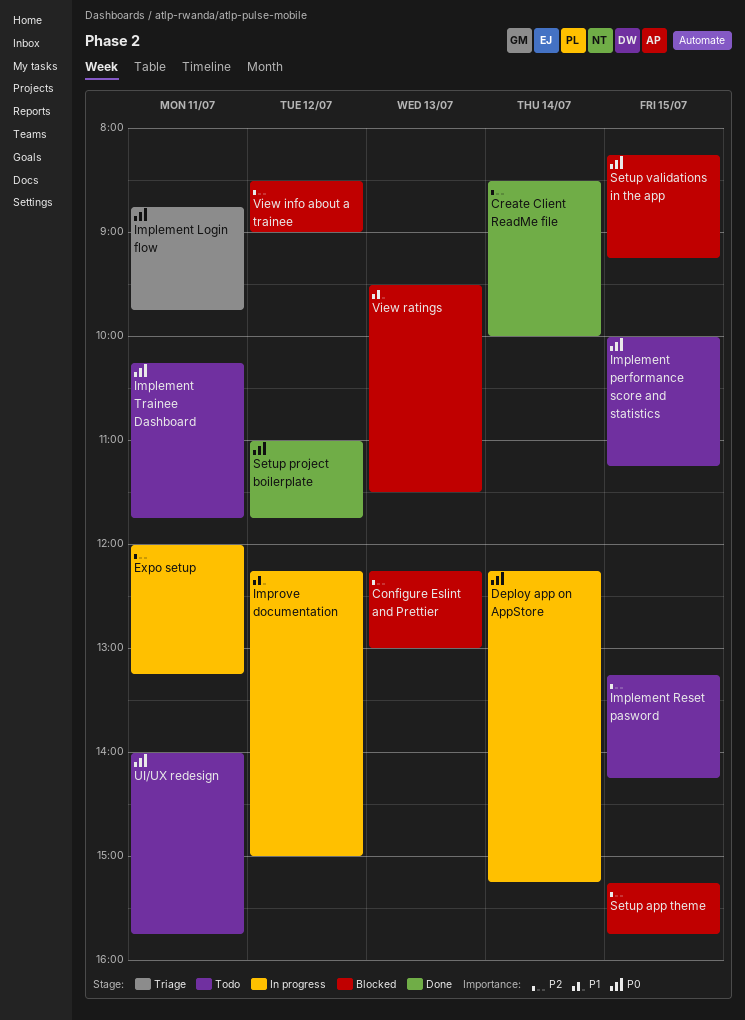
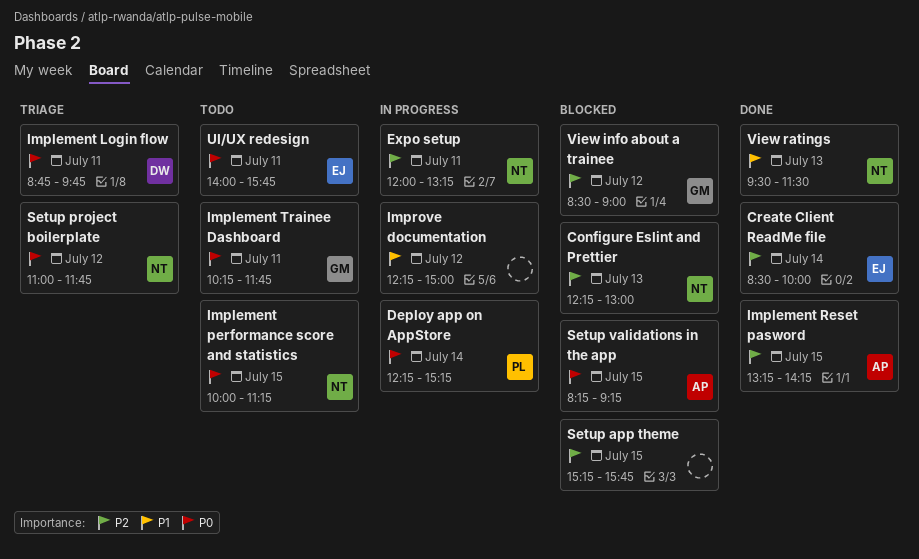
Implement Reset pasword, status: Todo -> Done
Setup project boilerplate, status: Done -> Triage
View ratings, status: Blocked -> Done

